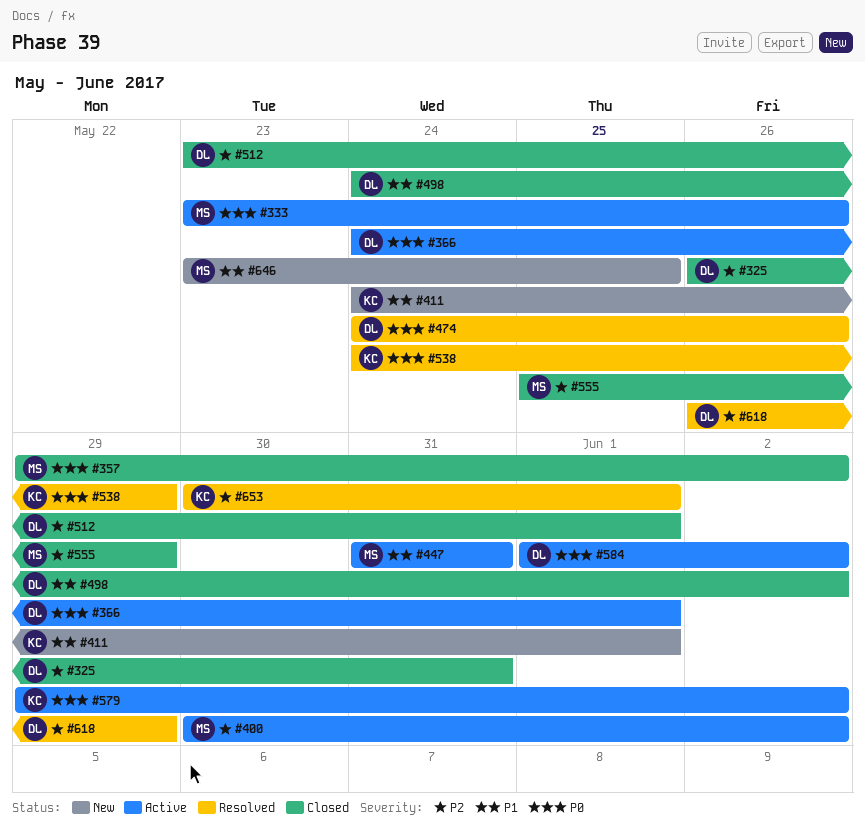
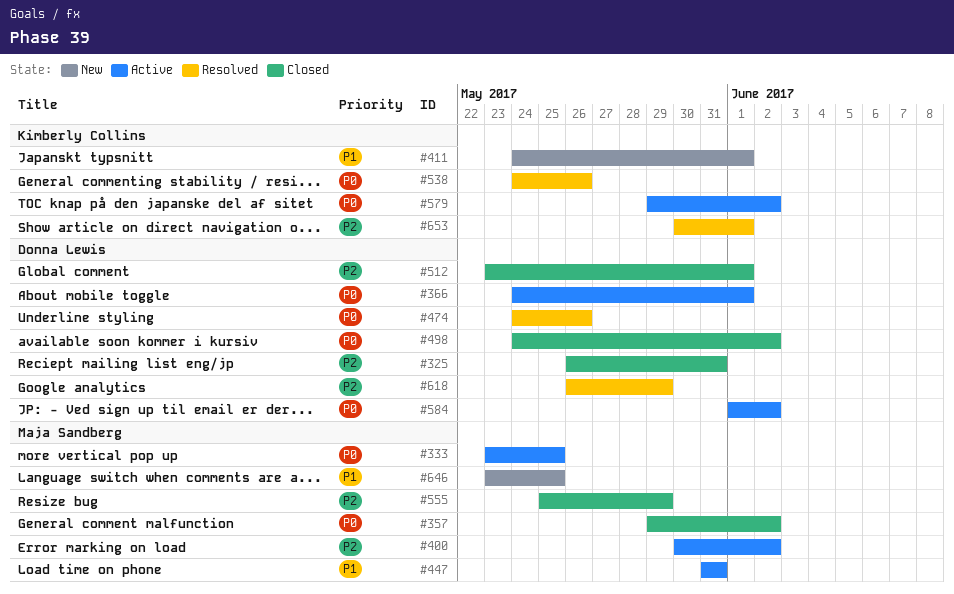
#333, due: May 26 -> May 25
#498, priority: P1 -> P0
#538, due: May 29 -> May 26

